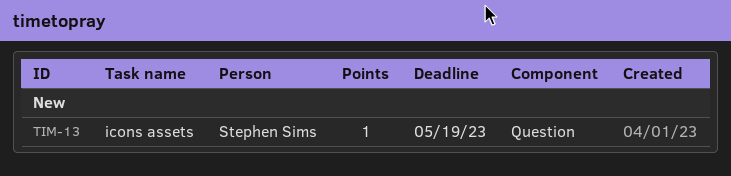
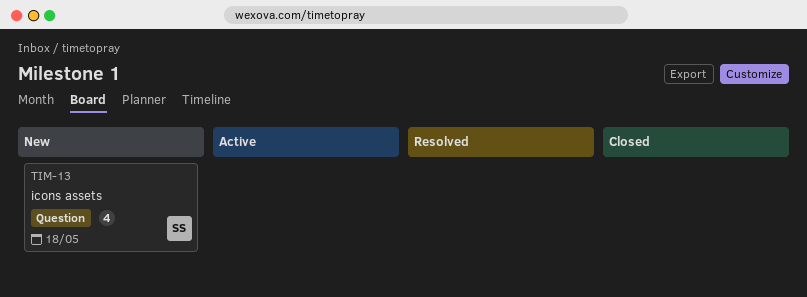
TIM-13, estimate: 1 -> 4
TIM-13, due: May 19 -> May 18

